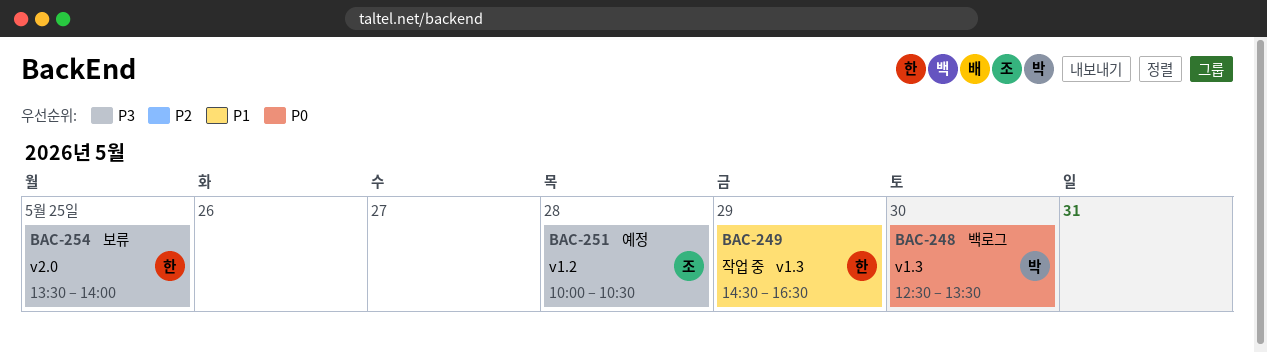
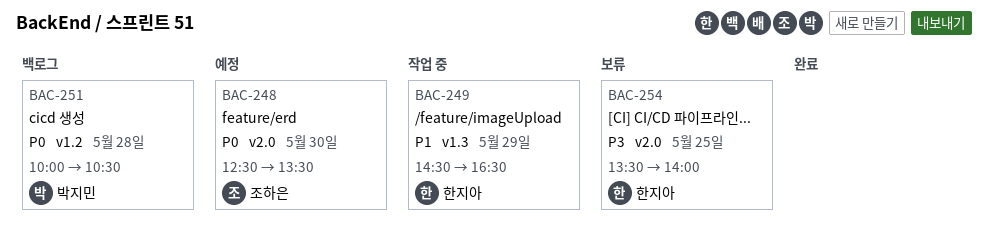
BAC-248, status: 백로그 -> 예정
BAC-248, owner: 박지민 -> 조하은
BAC-248, label: v1.3 -> v2.0
BAC-251, status: 예정 -> 백로그
BAC-251, owner: 조하은 -> 박지민
BAC-251, priority: P3 -> P0

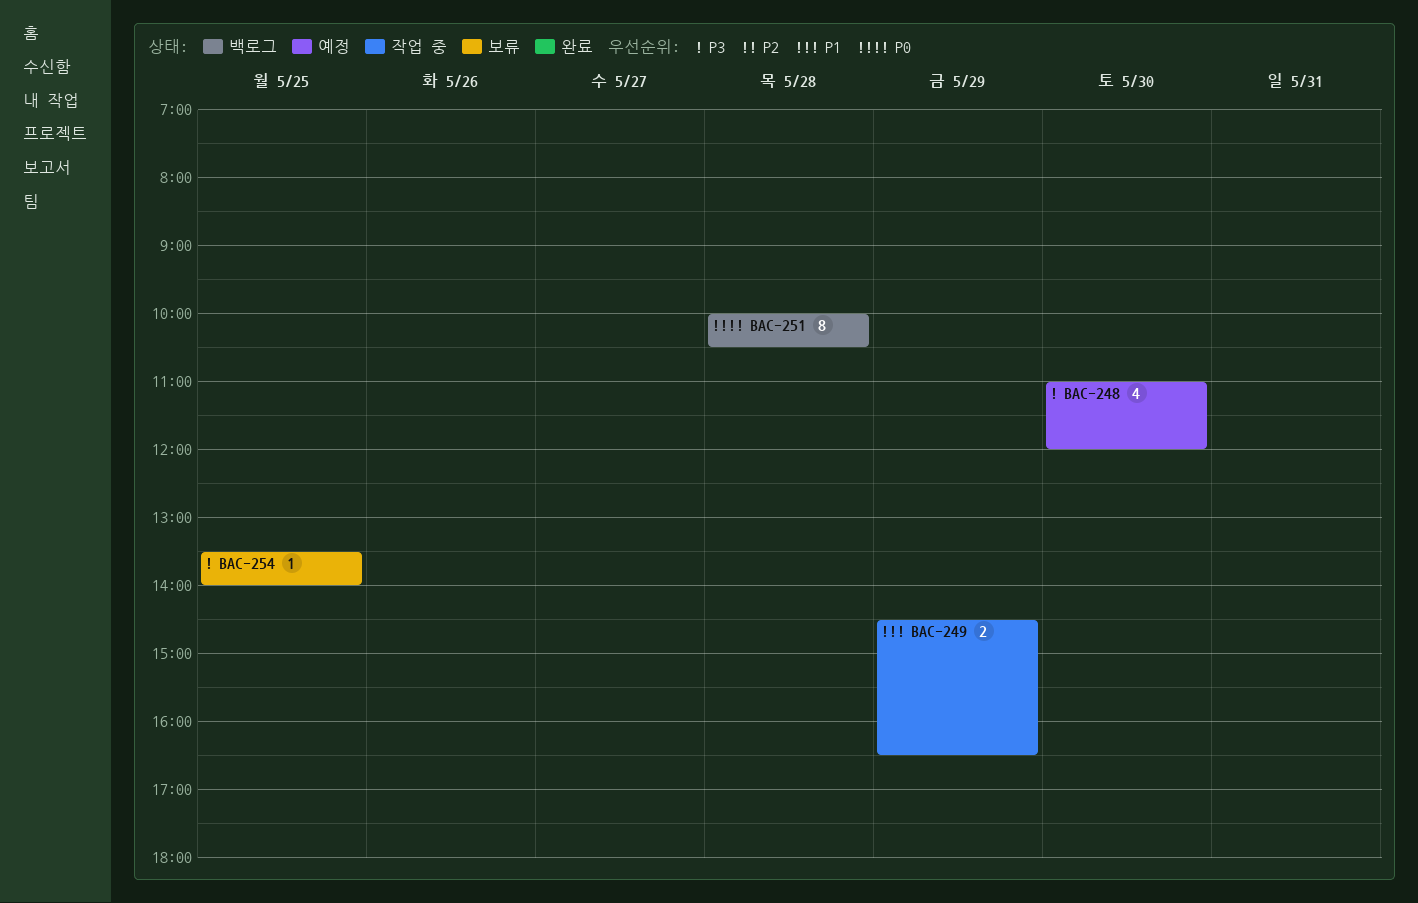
BAC-248, priority: P0 -> P3
BAC-248, begins: 12:30 -> 11:00
BAC-248, ends: 13:30 -> 12:00

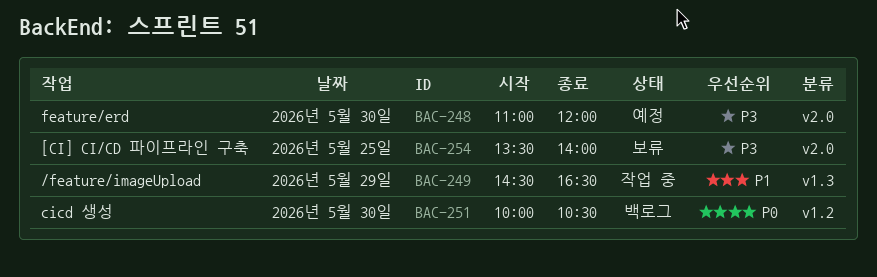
BAC-251, day: May 28 -> May 30

